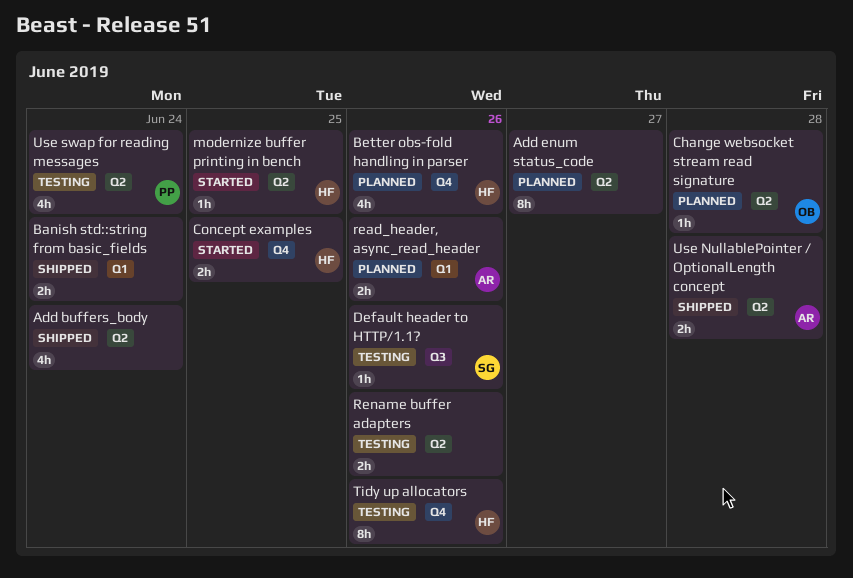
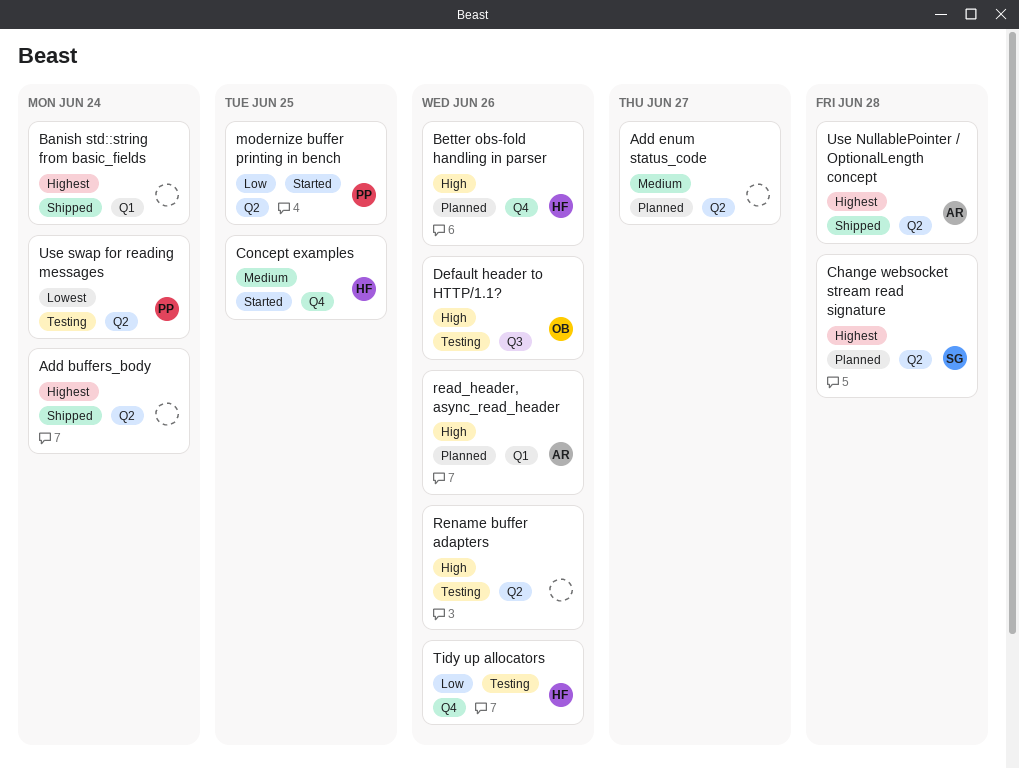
Change websocket stream read signature, owner: OB -> SG
Default header to HTTP/1.1?, owner: SG -> OB
modernize buffer printing in bench, owner: HF -> PP

